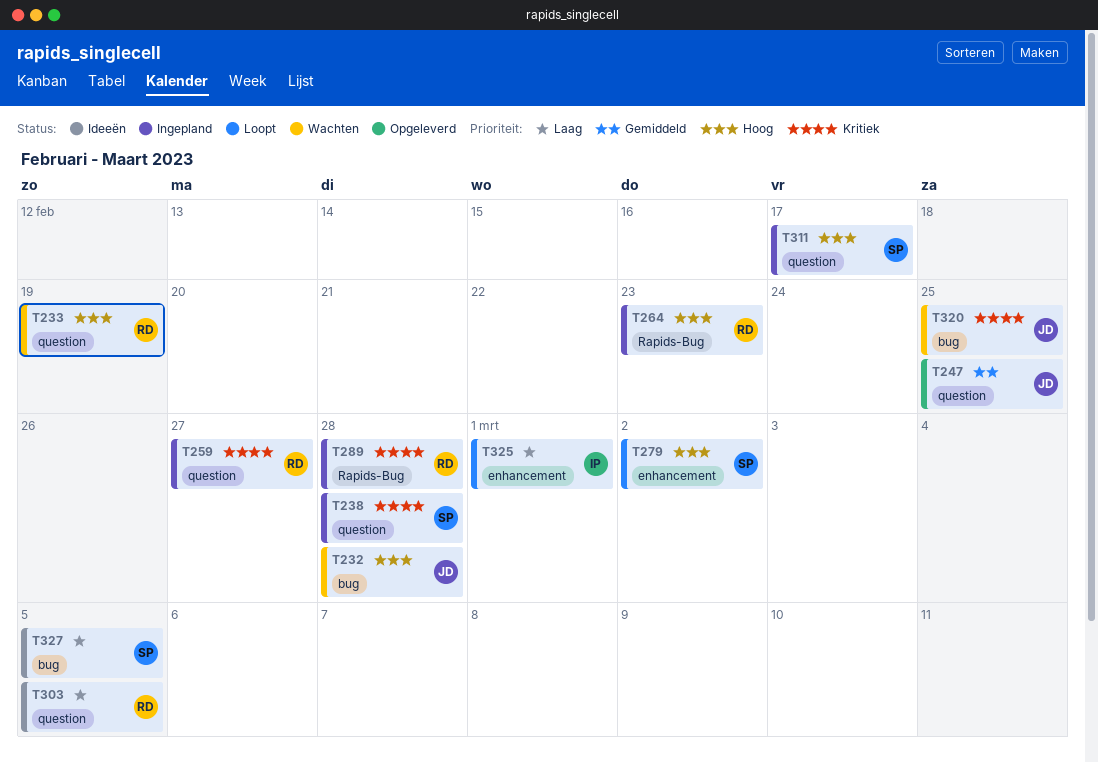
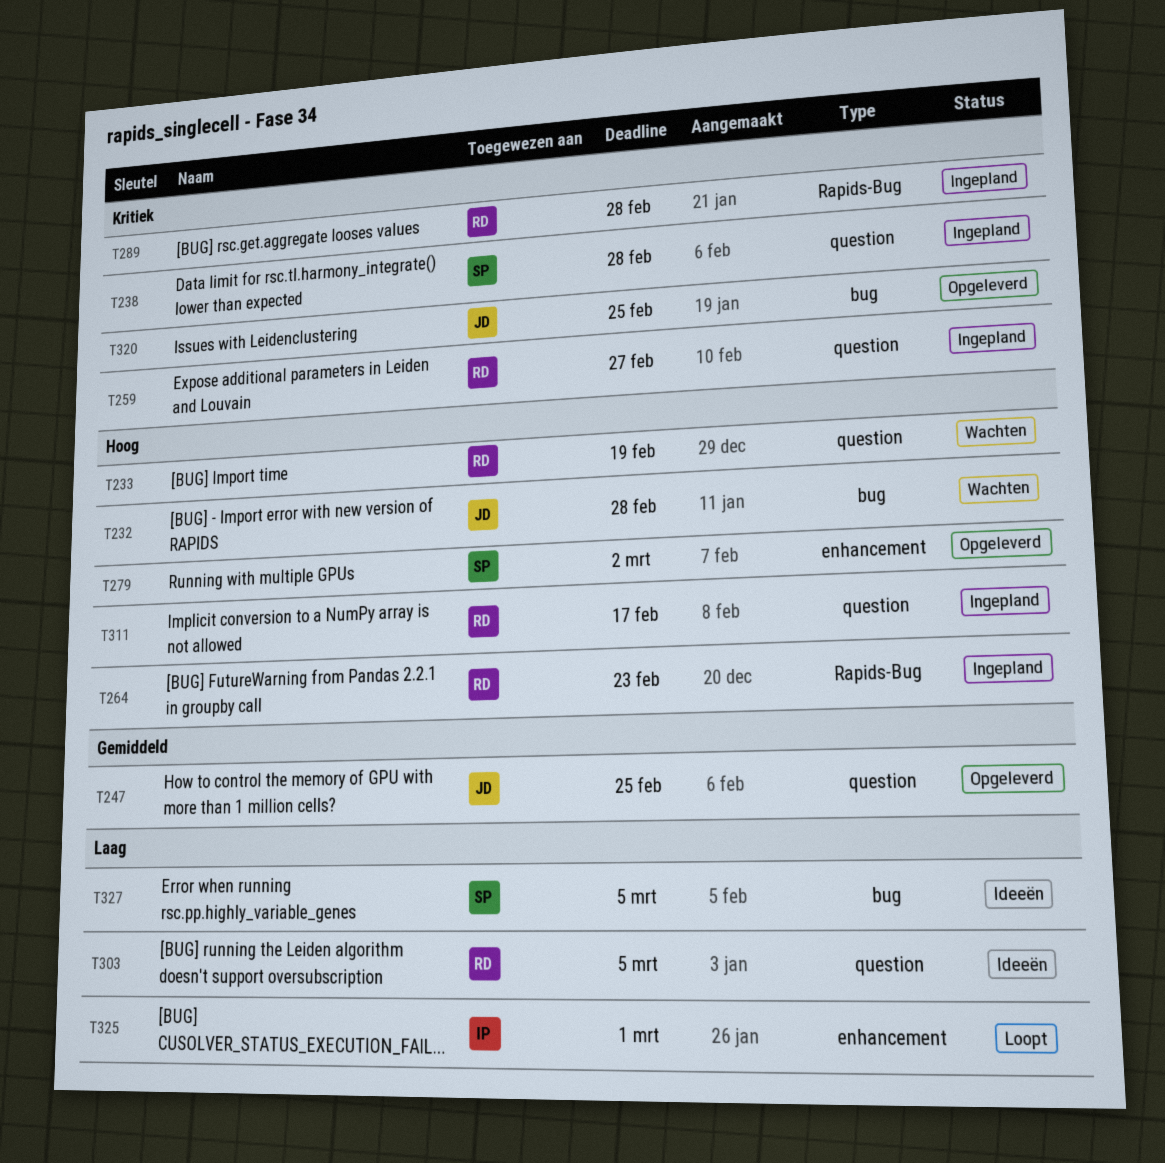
T279, status: Loopt -> Opgeleverd
T311, owner: SP -> RD
T320, status: Wachten -> Opgeleverd

